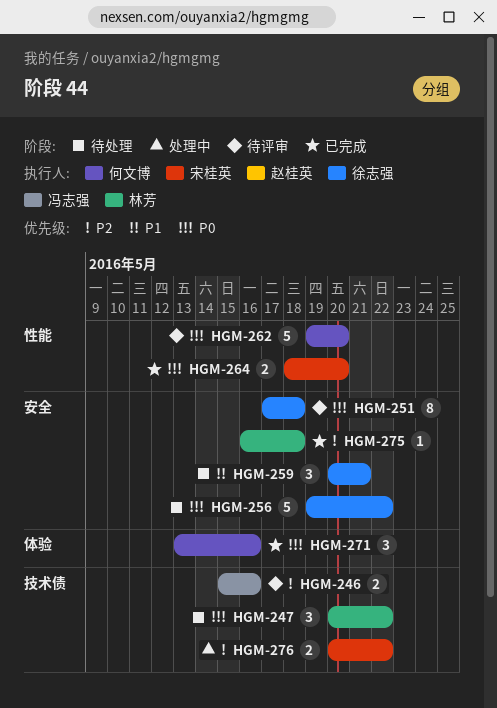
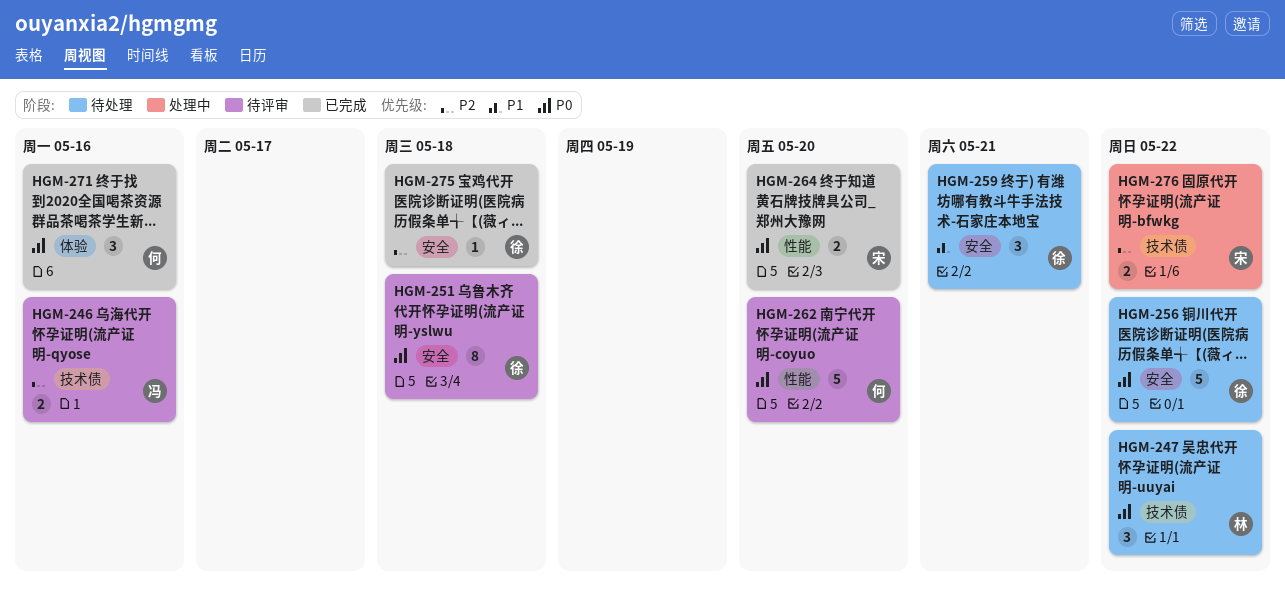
HGM-275, owner: 林芳 -> 徐志强

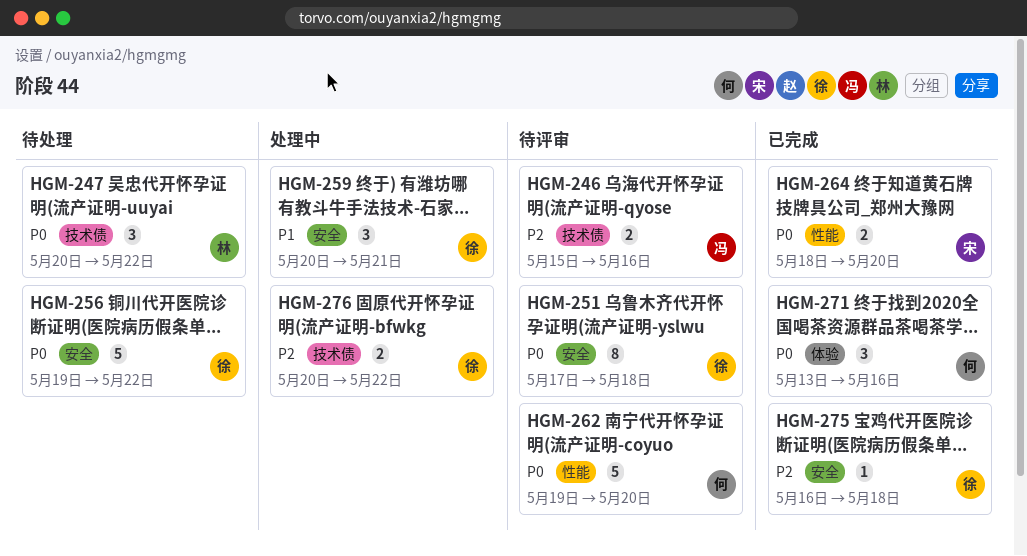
HGM-259, status: 待处理 -> 处理中
HGM-276, owner: 宋 -> 徐

